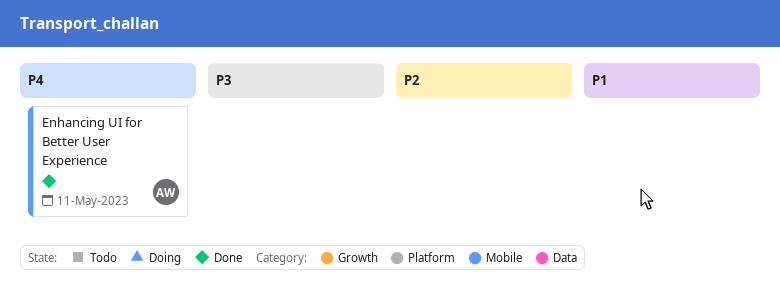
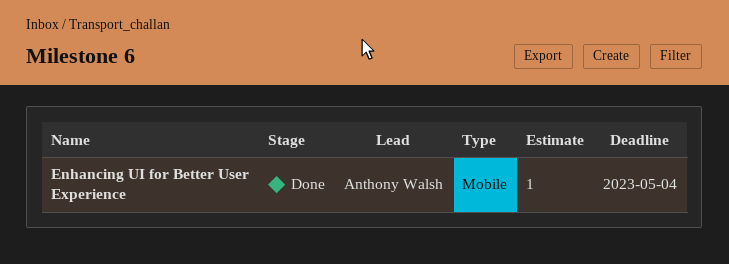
Enhancing UI for Better User Experience, due: May 11 -> May 4

